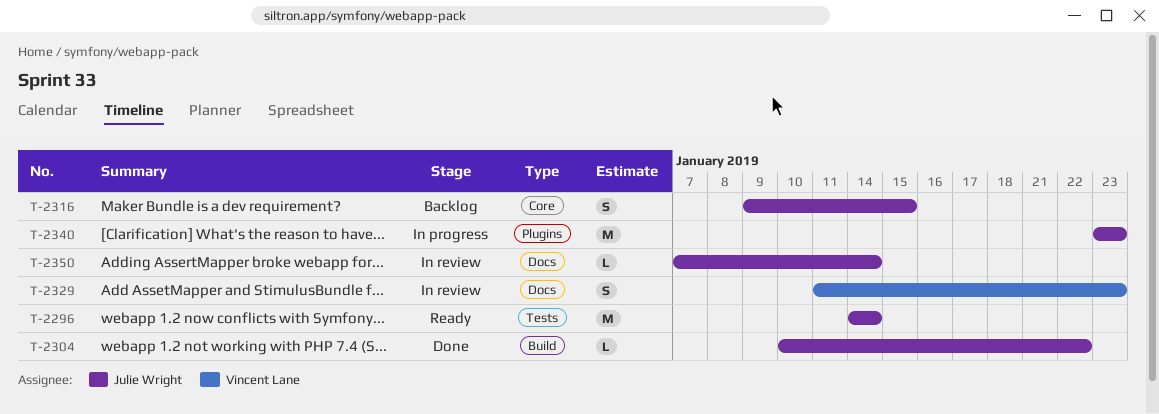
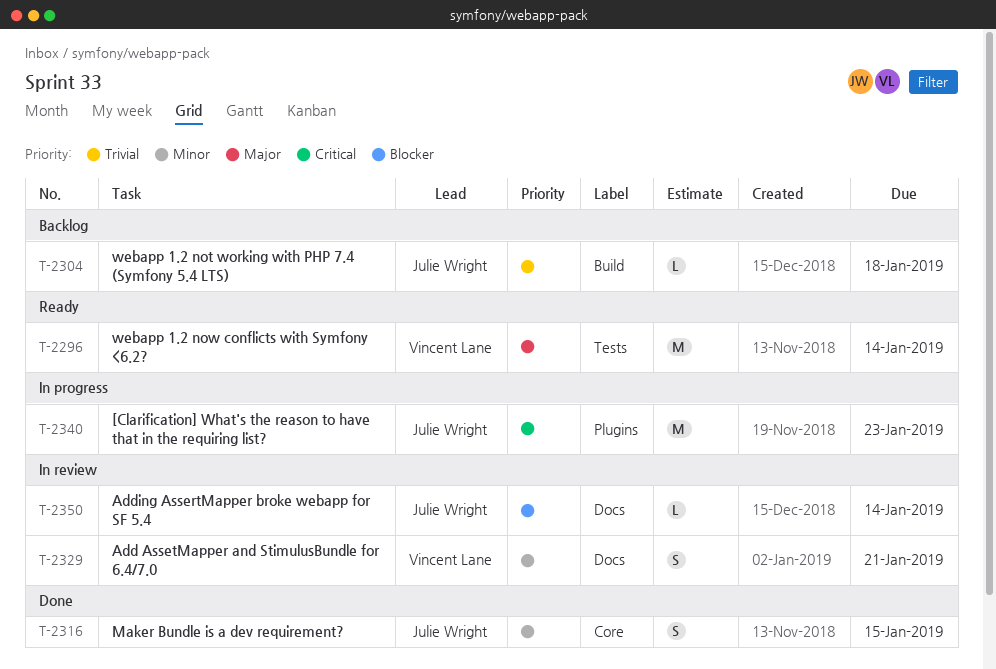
T-2296, owner: Julie Wright -> Vincent Lane
T-2304, status: Done -> Backlog
T-2304, due: Jan 22 -> Jan 18
T-2316, status: Backlog -> Done
T-2329, due: Jan 23 -> Jan 21

